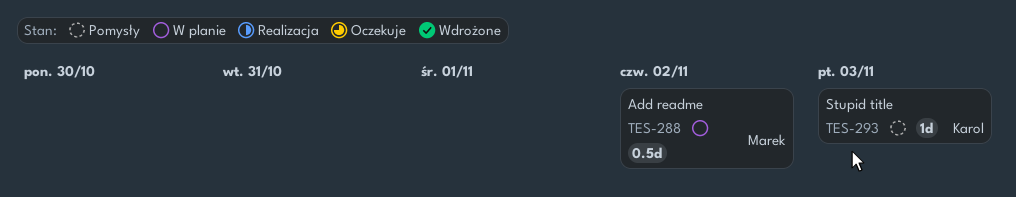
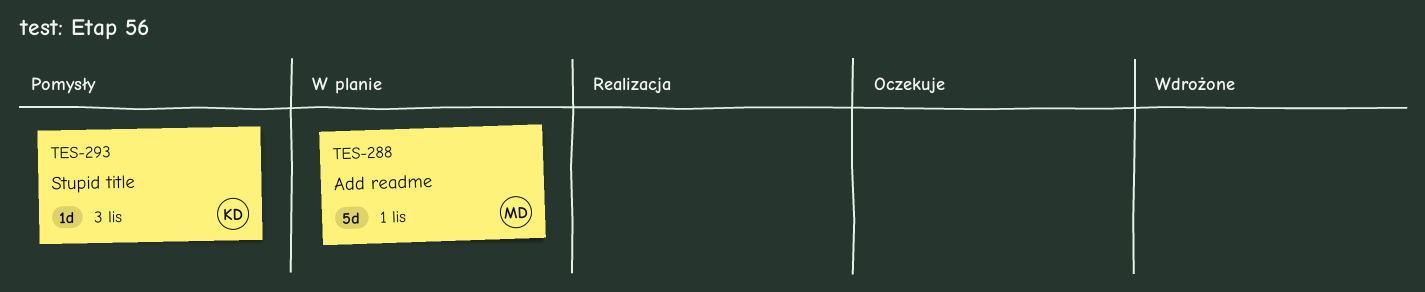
TES-288, estimate: 0.5d -> 5d
TES-288, due: Nov 2 -> Nov 1

